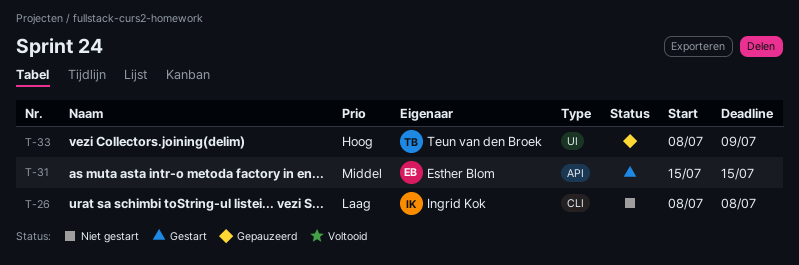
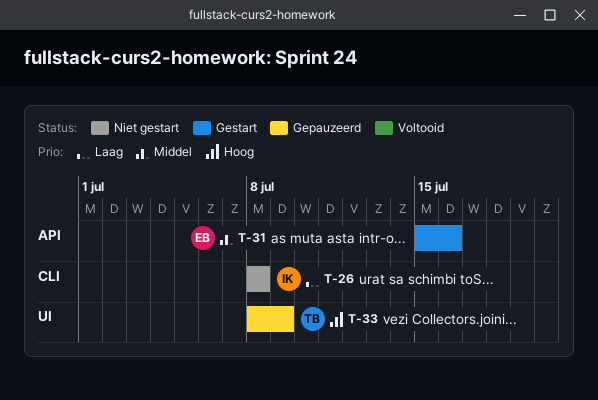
T-31, due: Jul 15 -> Jul 16

